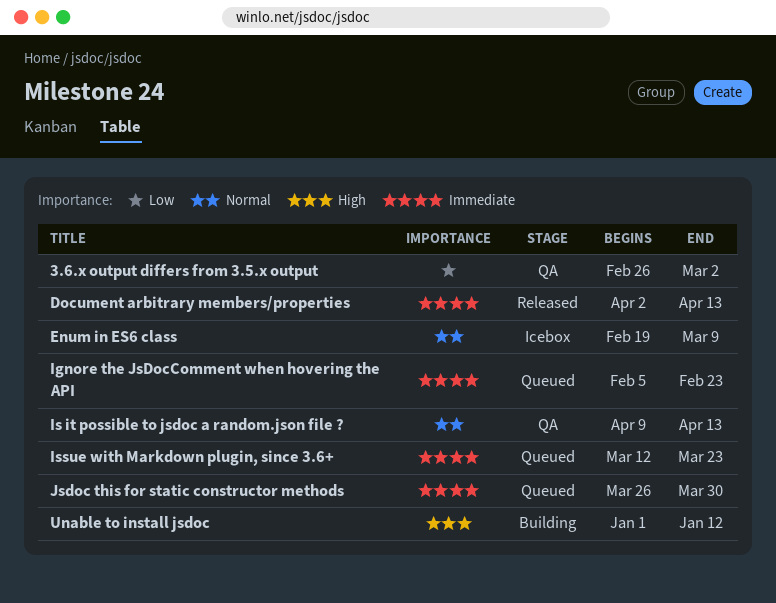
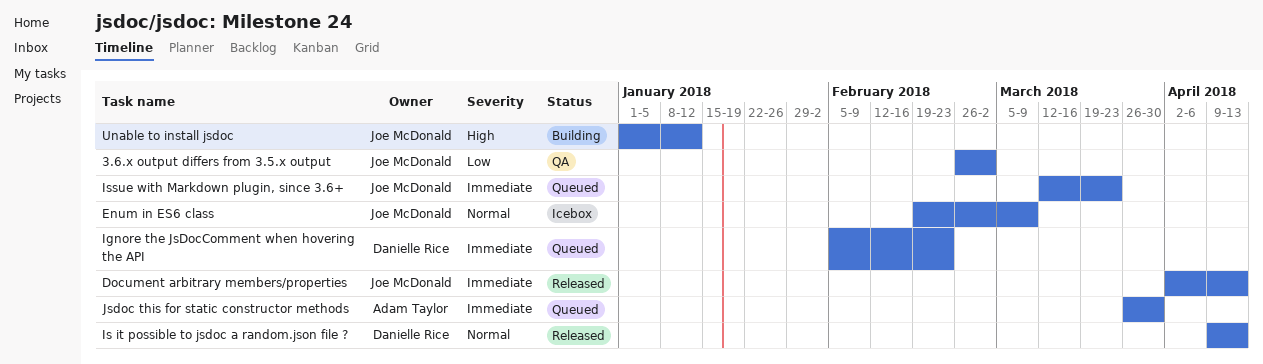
Is it possible to jsdoc a random.json file ?, status: QA -> Released

